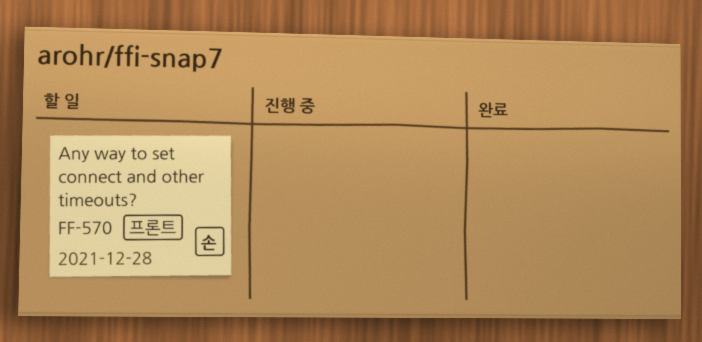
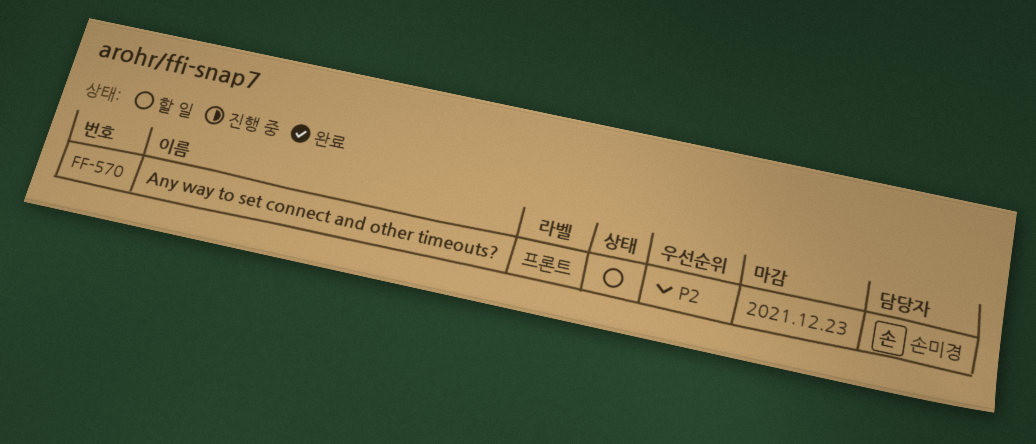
FF-570, due: Dec 28 -> Dec 23

